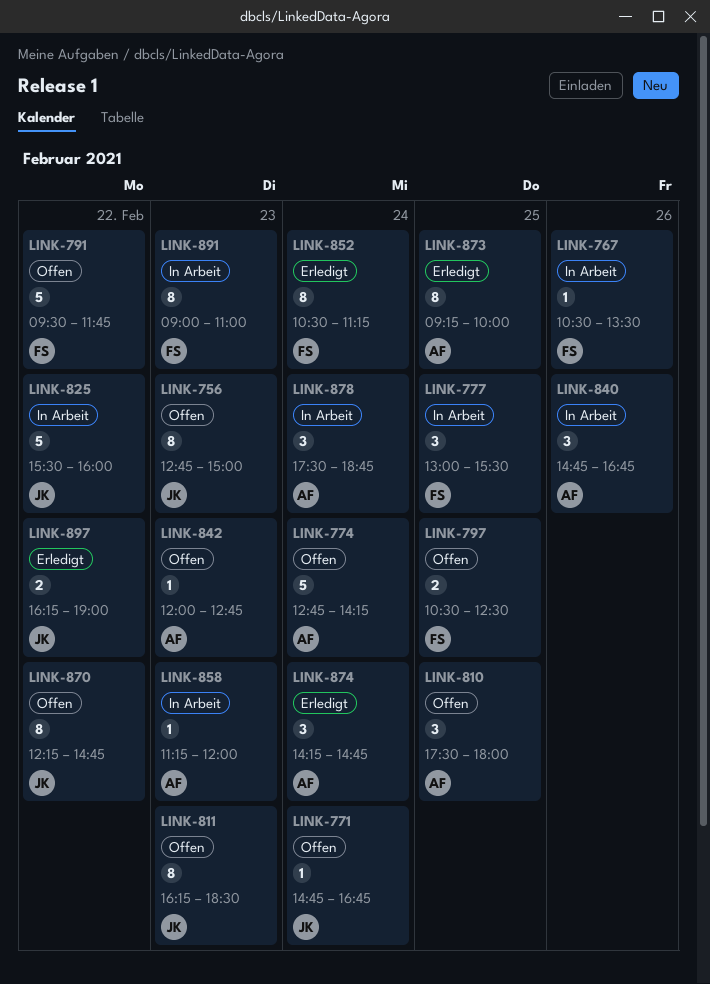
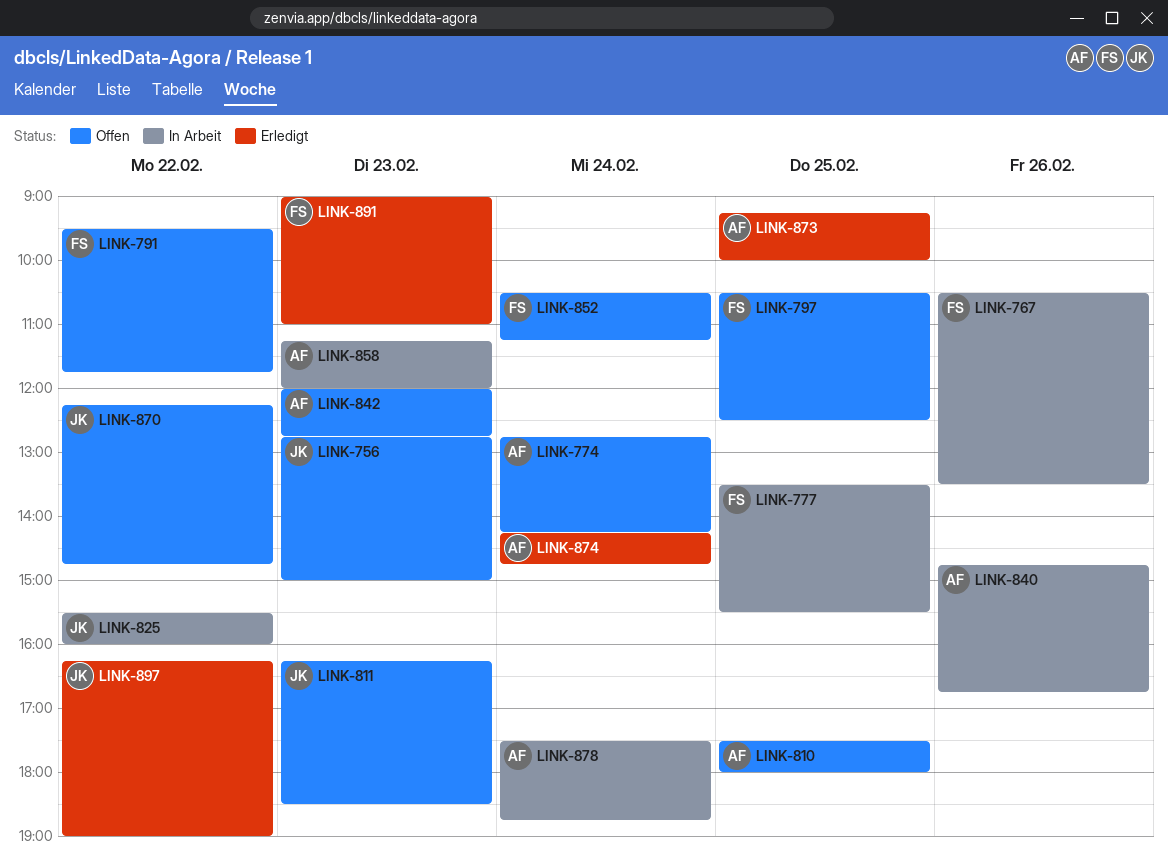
LINK-771: present -> none
LINK-777, begins: 13:00 -> 13:30
LINK-852, status: Erledigt -> Offen
LINK-891, status: In Arbeit -> Erledigt

